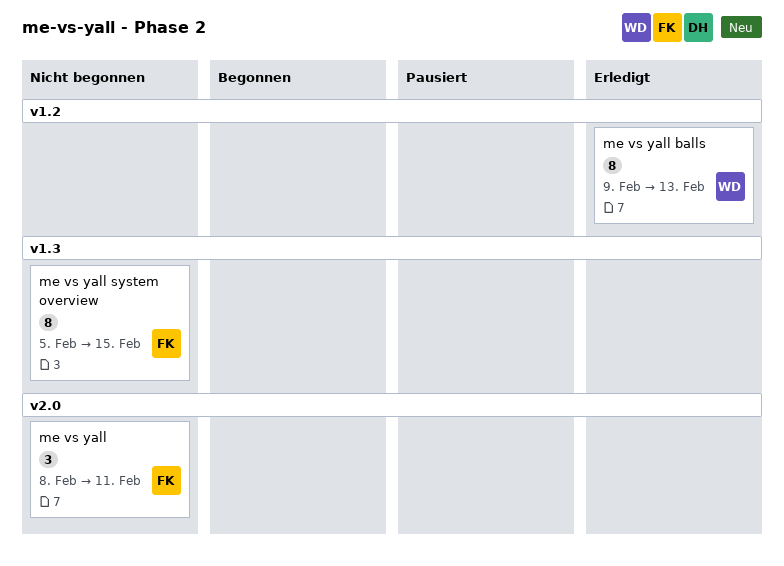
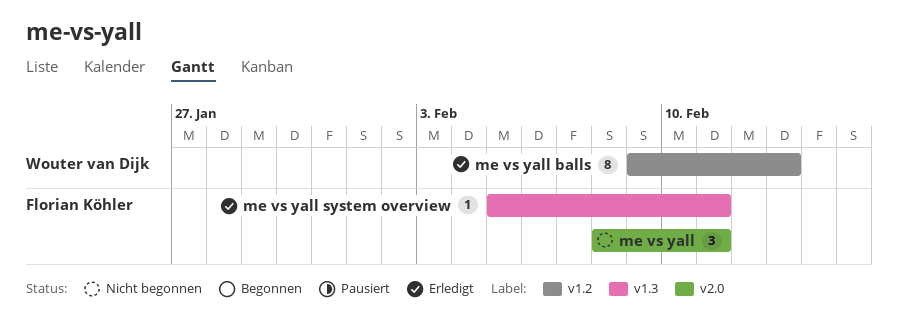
me vs yall system overview, status: Nicht begonnen -> Erledigt
me vs yall system overview, estimate: 8 -> 1
me vs yall system overview, due: Feb 15 -> Feb 11

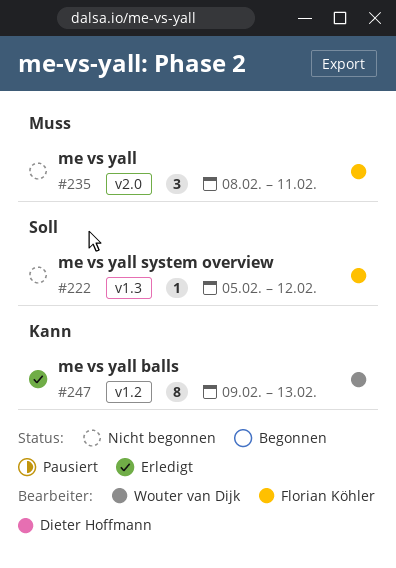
me vs yall system overview, status: Erledigt -> Nicht begonnen
me vs yall system overview, due: Feb 11 -> Feb 12

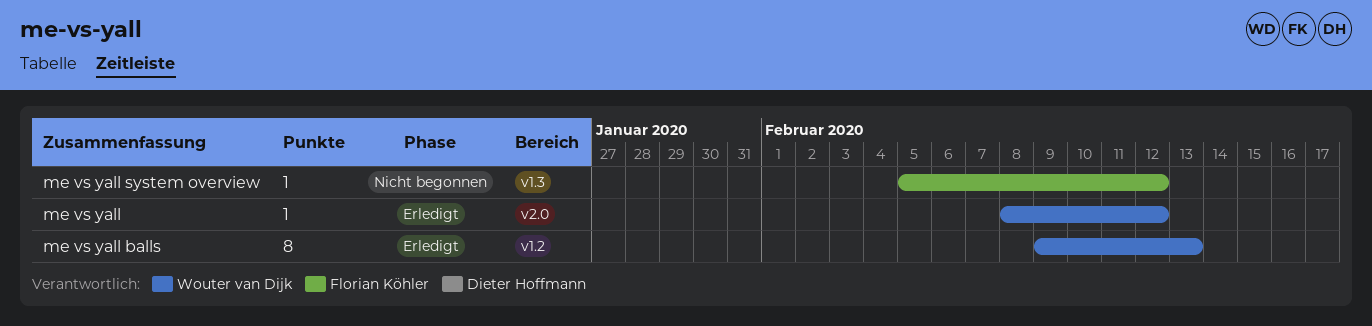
me vs yall, status: Nicht begonnen -> Erledigt
me vs yall, owner: Florian Köhler -> Wouter van Dijk
me vs yall, estimate: 3 -> 1
me vs yall, due: Feb 11 -> Feb 12

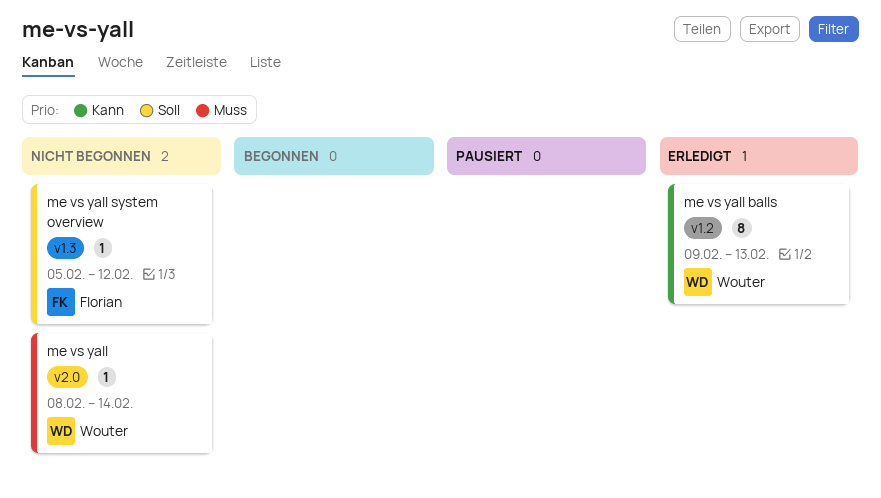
me vs yall, status: Erledigt -> Nicht begonnen
me vs yall, due: Feb 12 -> Feb 14

